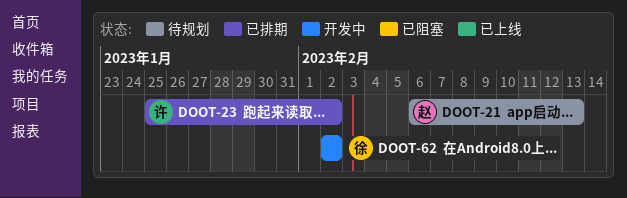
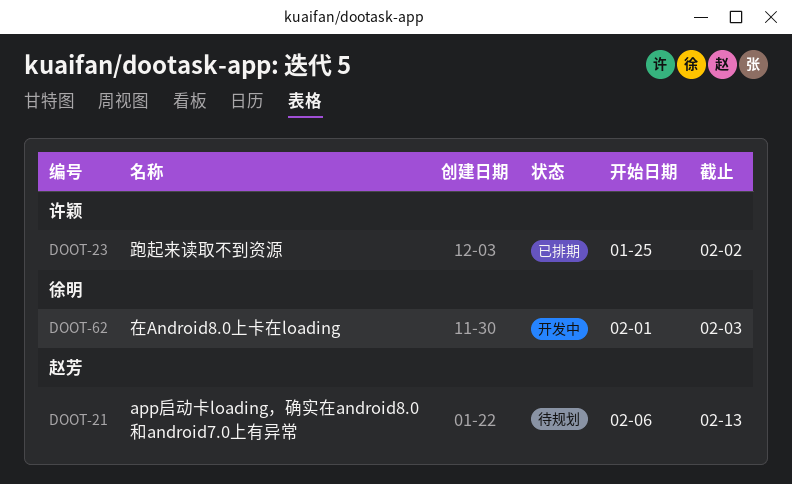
DOOT-62, start: Feb 2 -> Feb 1
DOOT-62, due: Feb 2 -> Feb 3

